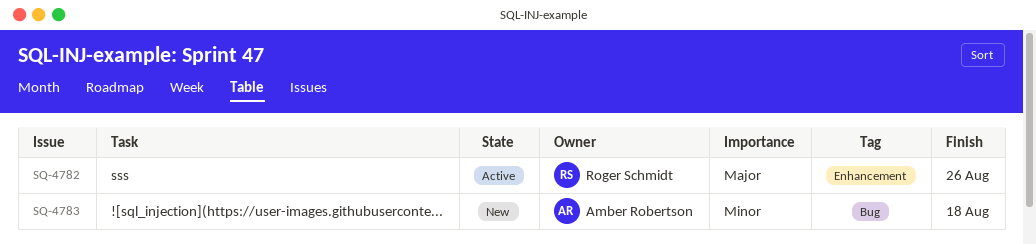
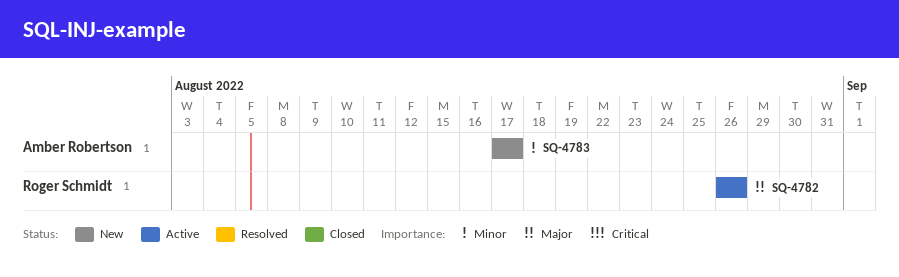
SQ-4783, due: Aug 18 -> Aug 17

